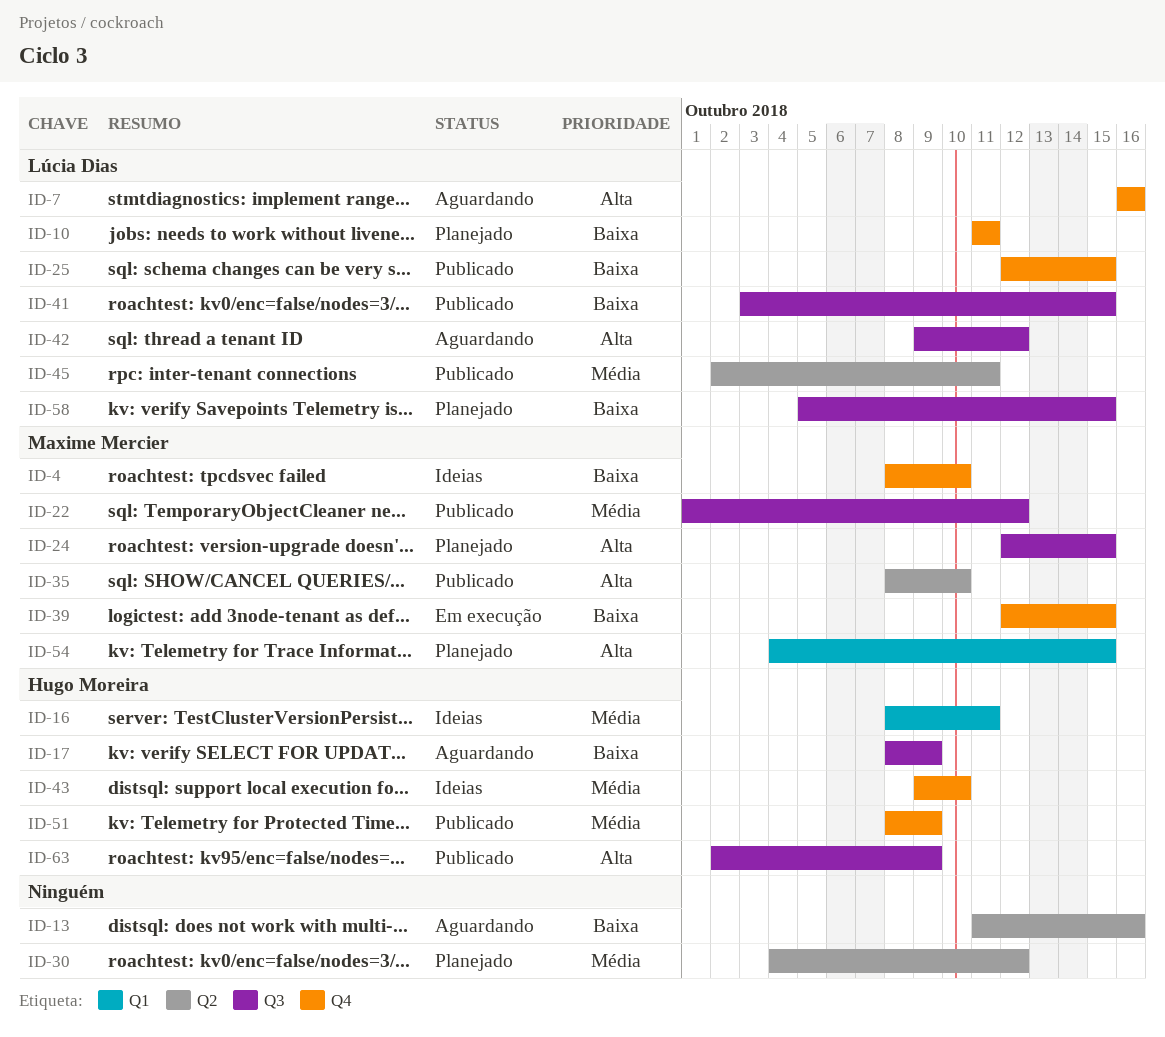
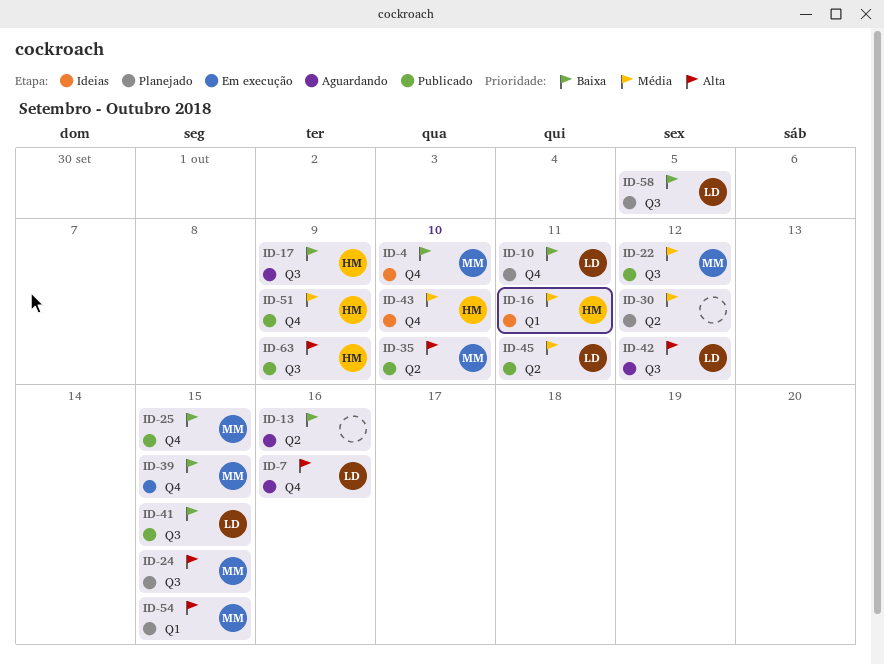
ID-25, owner: Lúcia Dias -> Maxime Mercier
ID-58, due: Oct 15 -> Oct 5

